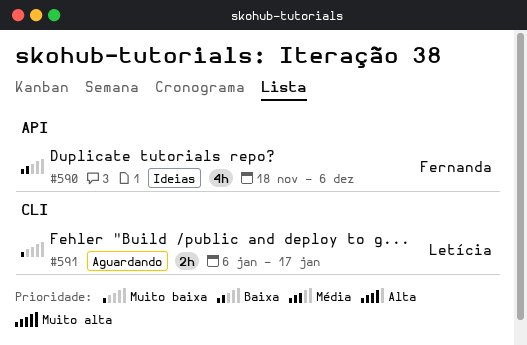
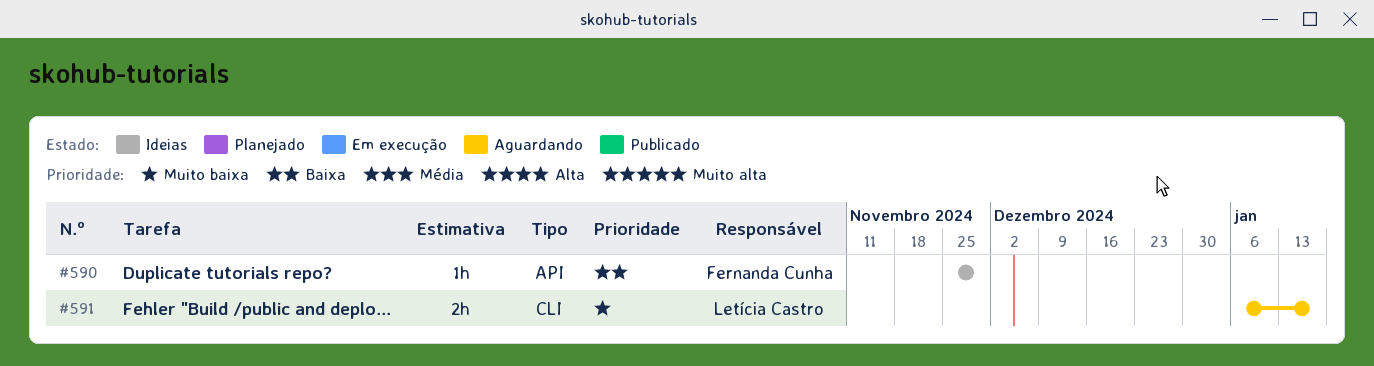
#590, estimate: 4h -> 1h
#590, start: Nov 18 -> Nov 25
#590, due: Dec 6 -> Nov 29

